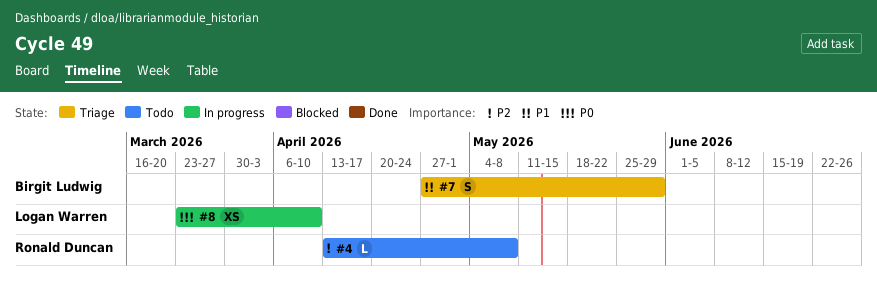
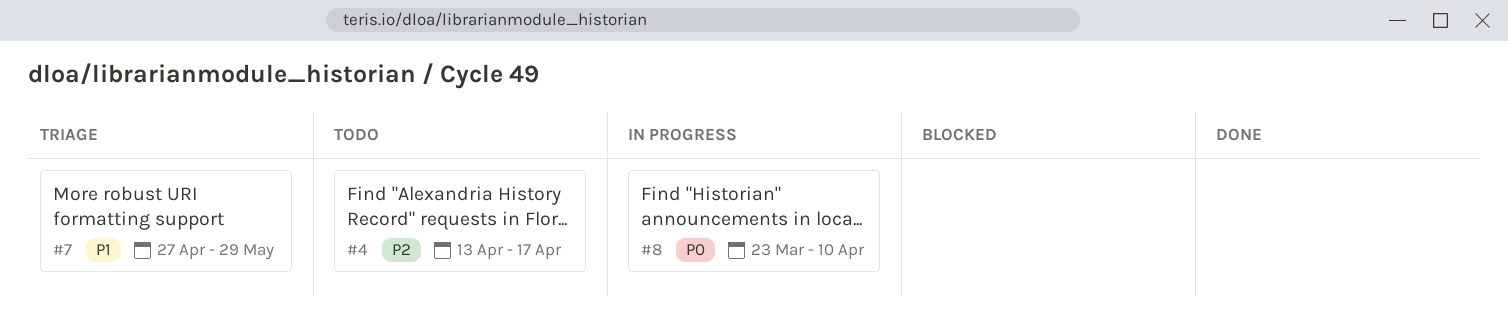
#4, due: May 8 -> Apr 17

